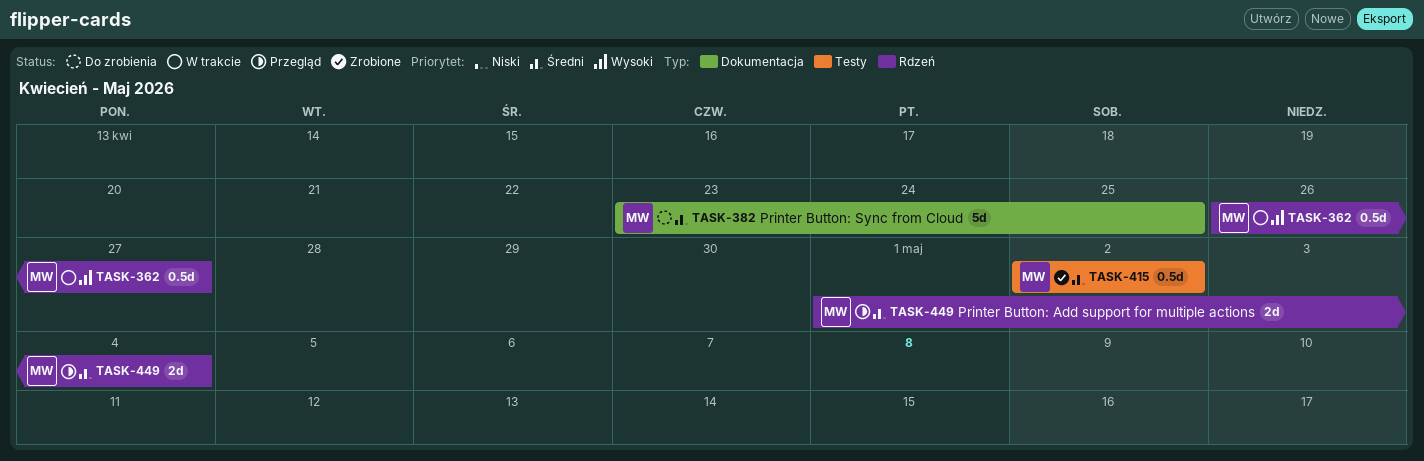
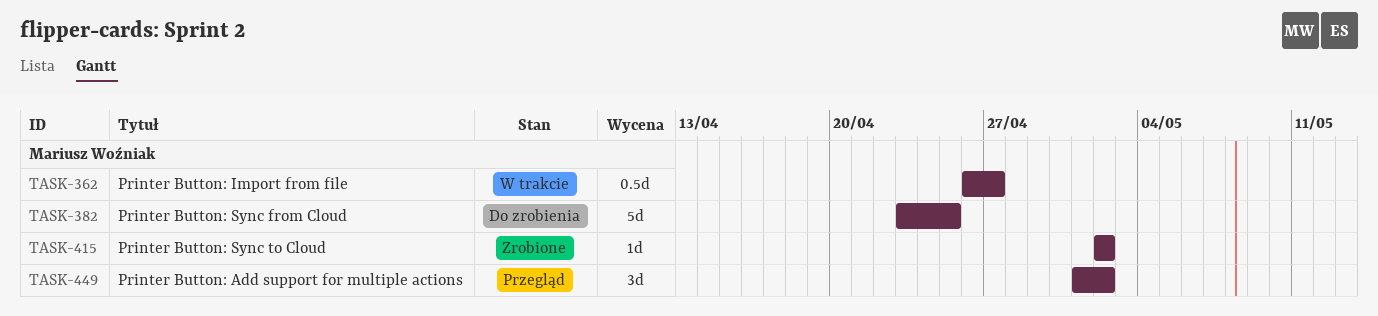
TASK-415, estimate: 0.5d -> 1d
TASK-449, estimate: 2d -> 3d
TASK-449, due: May 4 -> May 2

